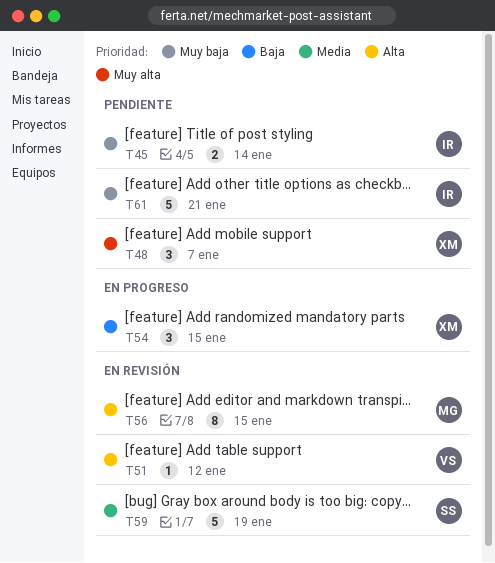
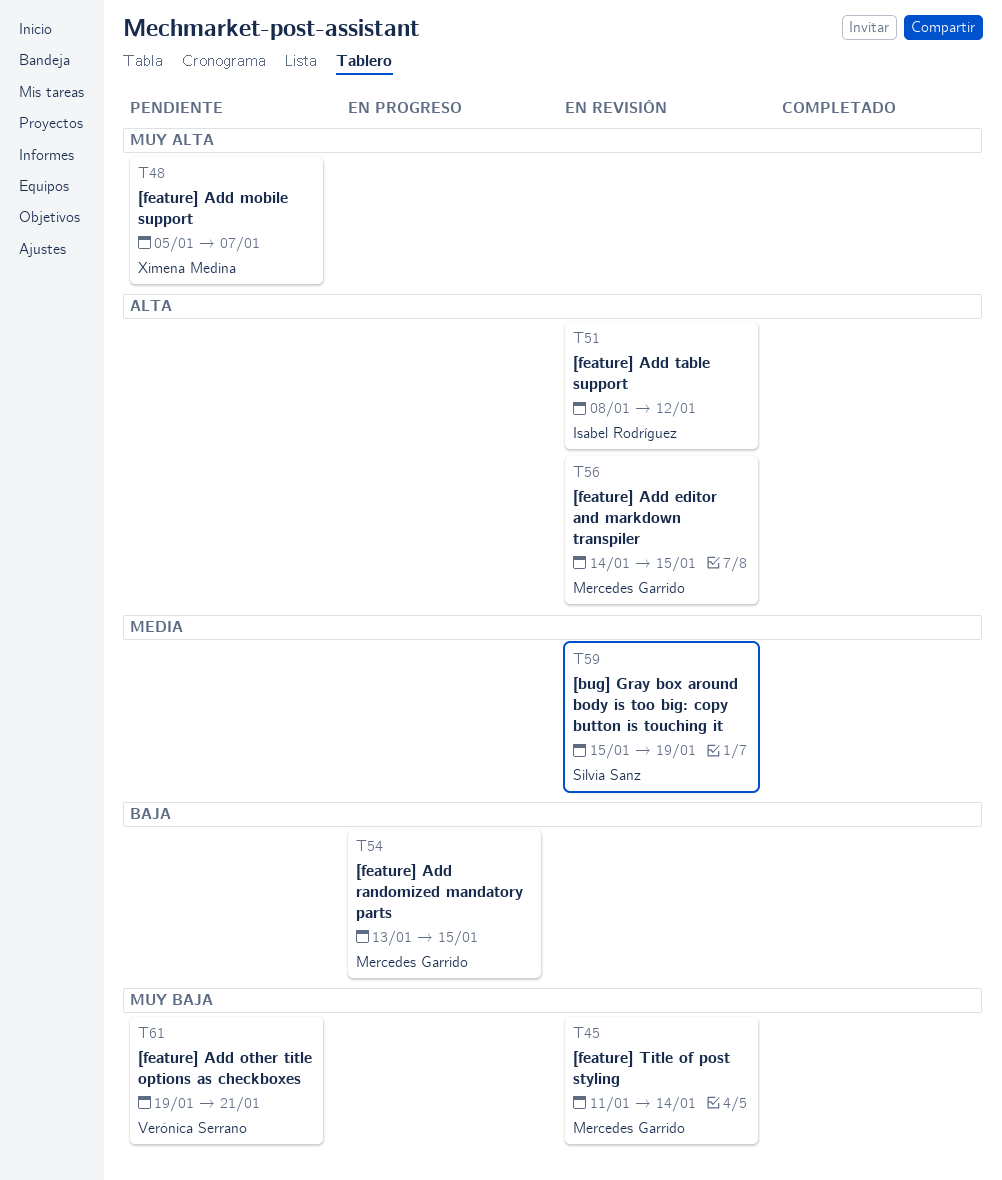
T45, status: Pendiente -> En revisión
T45, owner: Isabel Rodríguez -> Mercedes Garrido
T51, owner: Verónica Serrano -> Isabel Rodríguez
T54, owner: Ximena Medina -> Mercedes Garrido
T61, owner: Isabel Rodríguez -> Verónica Serrano

